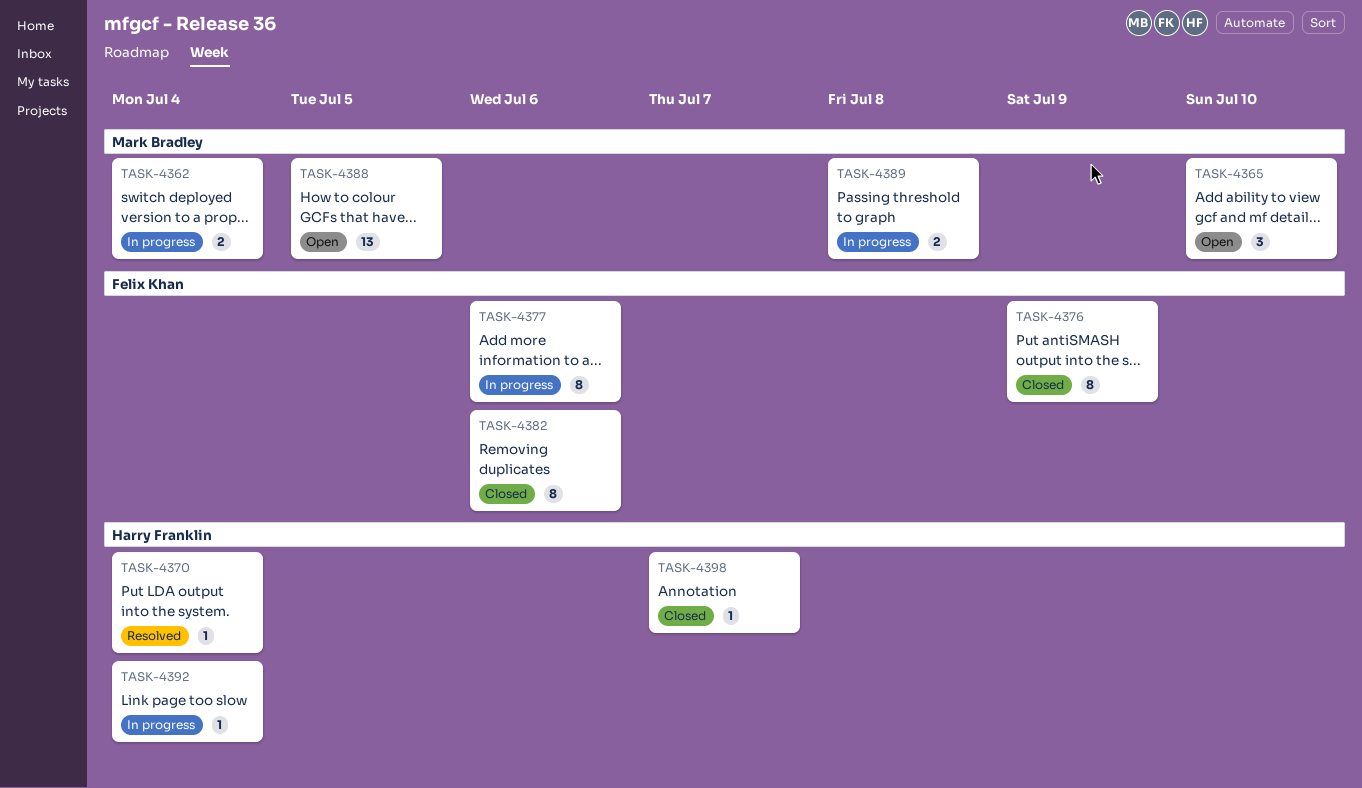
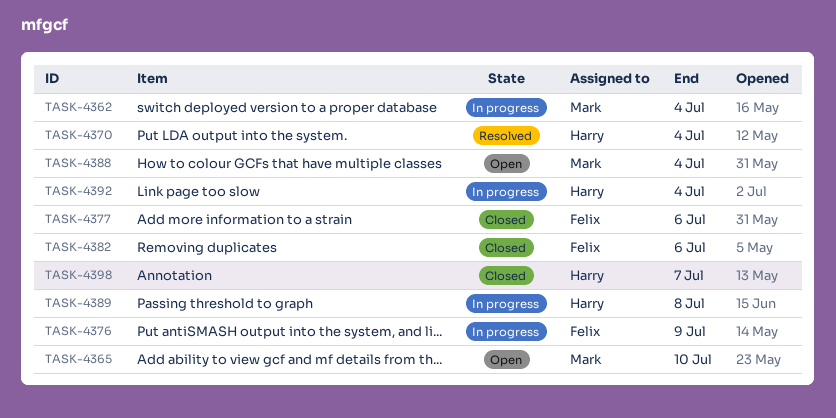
TASK-4376, status: Closed -> In progress
TASK-4377, status: In progress -> Closed
TASK-4388, due: Jul 5 -> Jul 4
TASK-4389, owner: Mark Bradley -> Harry Franklin

